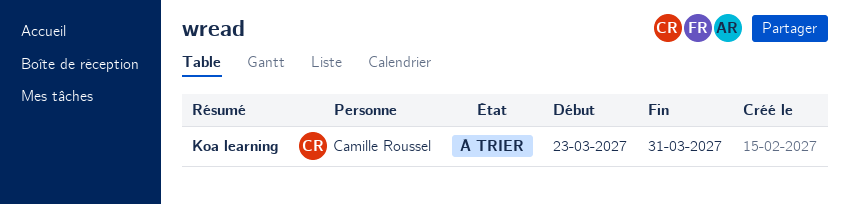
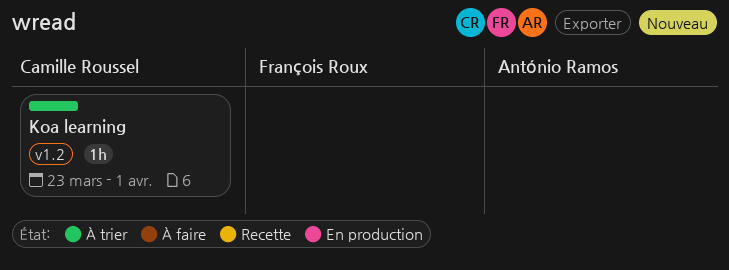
Koa learning, due: Mar 31 -> Apr 1

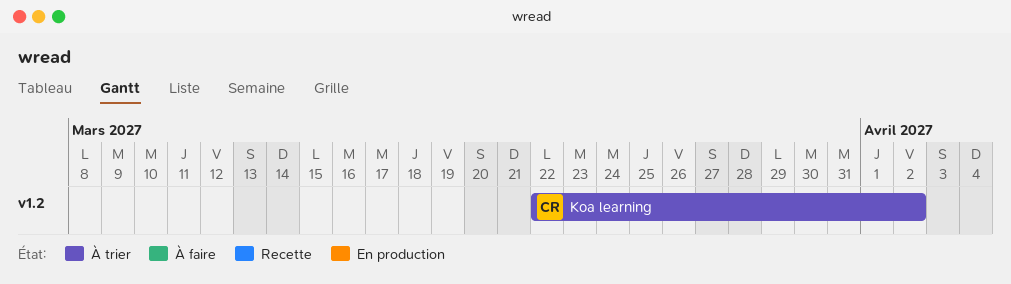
Koa learning, start: Mar 23 -> Mar 22
Koa learning, due: Apr 1 -> Apr 2

